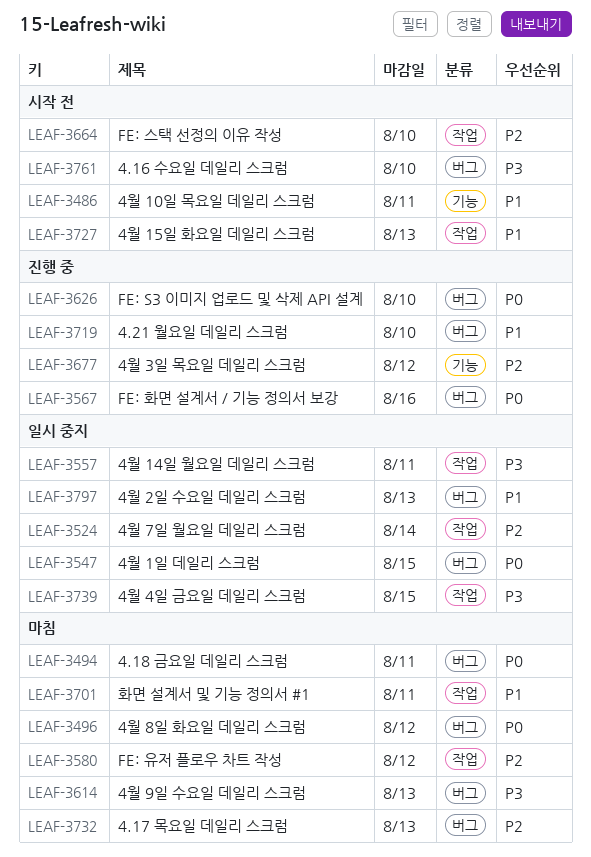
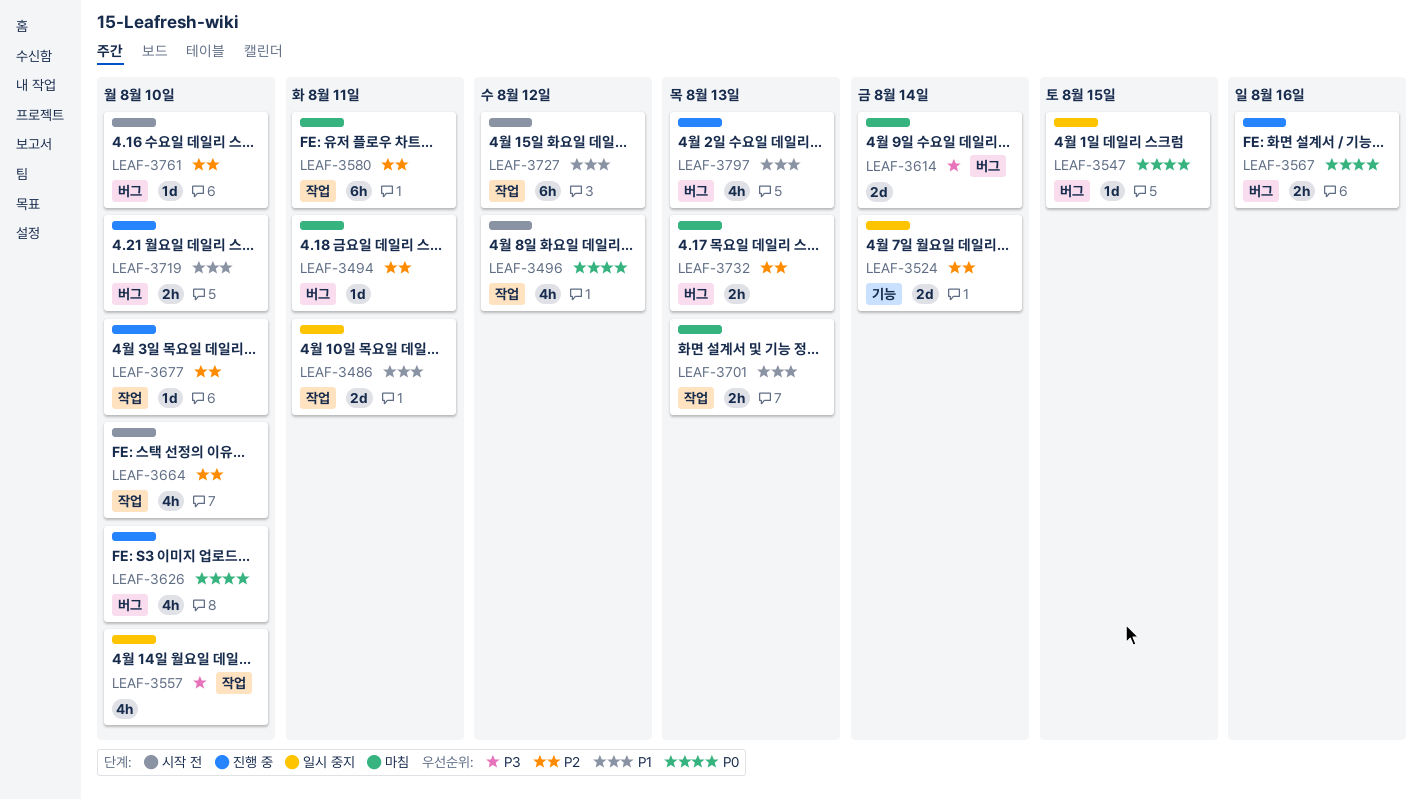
LEAF-3486, status: 시작 전 -> 일시 중지
LEAF-3486, label: 기능 -> 작업
LEAF-3494, priority: P0 -> P2
LEAF-3496, status: 마침 -> 시작 전
LEAF-3496, label: 버그 -> 작업
LEAF-3524, label: 작업 -> 기능
LEAF-3557, due: Aug 11 -> Aug 10
LEAF-3580, due: Aug 12 -> Aug 11
LEAF-3614, due: Aug 13 -> Aug 14
LEAF-3677, label: 기능 -> 작업
LEAF-3677, due: Aug 12 -> Aug 10
LEAF-3701, due: Aug 11 -> Aug 13
LEAF-3727, due: Aug 13 -> Aug 12
LEAF-3739: present -> none
LEAF-3761, priority: P3 -> P2
LEAF-3797, status: 일시 중지 -> 진행 중

